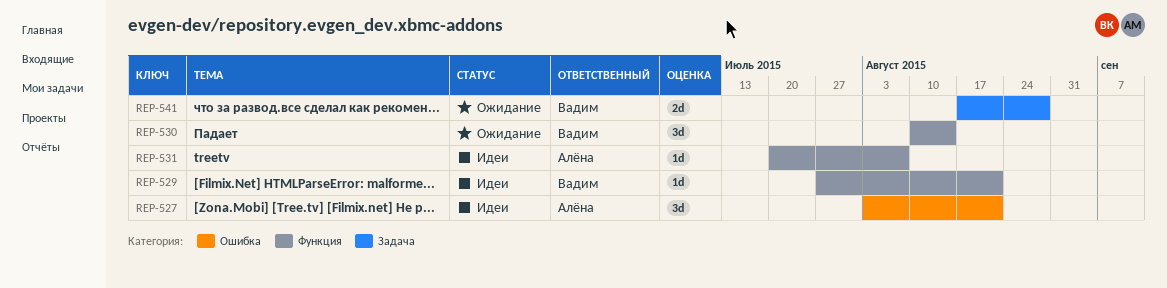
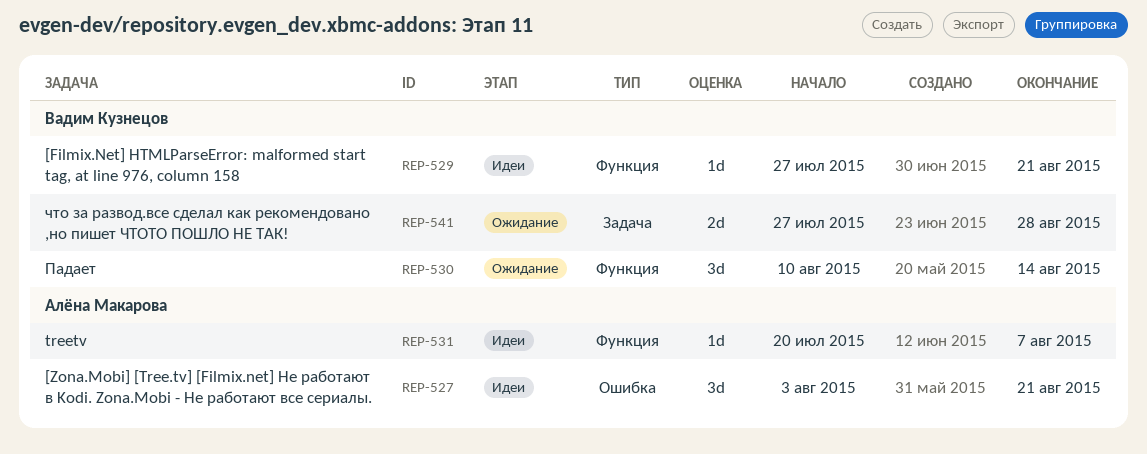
REP-541, start: Aug 17 -> Jul 27

